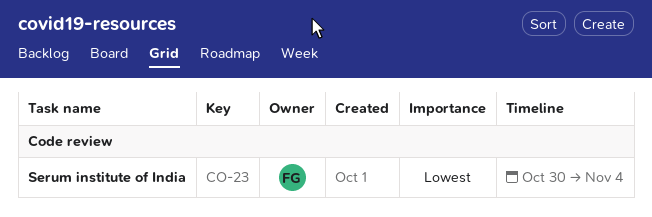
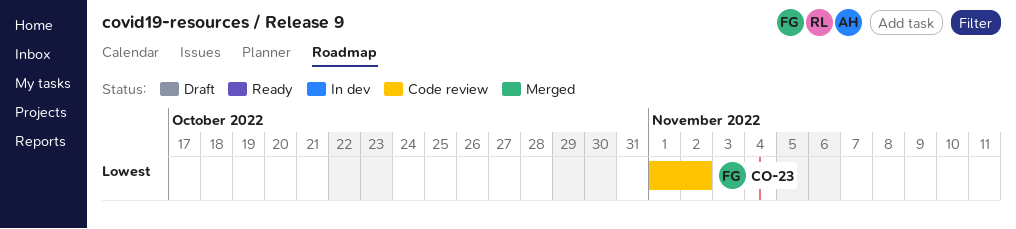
CO-23, start: Oct 30 -> Nov 1
CO-23, due: Nov 4 -> Nov 2

